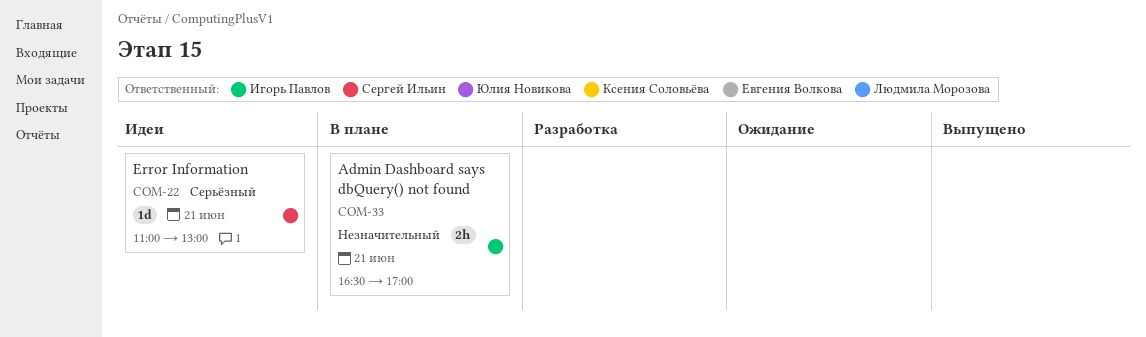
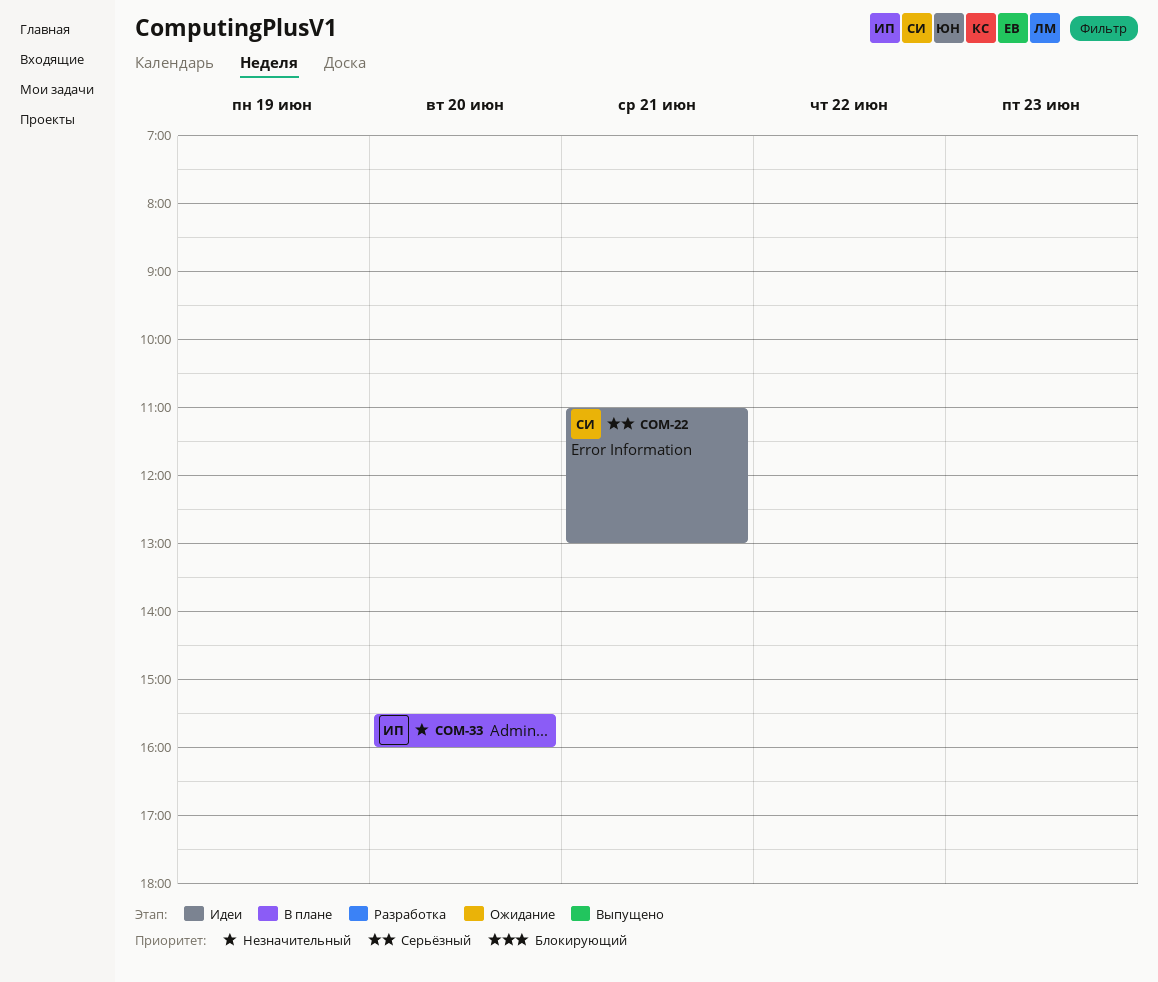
COM-33, day: Jun 21 -> Jun 20
COM-33, begins: 16:30 -> 15:30
COM-33, ends: 17:00 -> 16:00

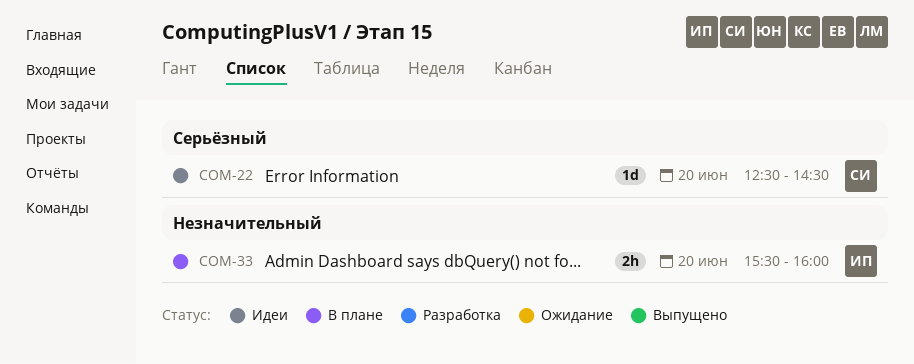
COM-22, day: Jun 21 -> Jun 20
COM-22, begins: 11:00 -> 12:30
COM-22, ends: 13:00 -> 14:30

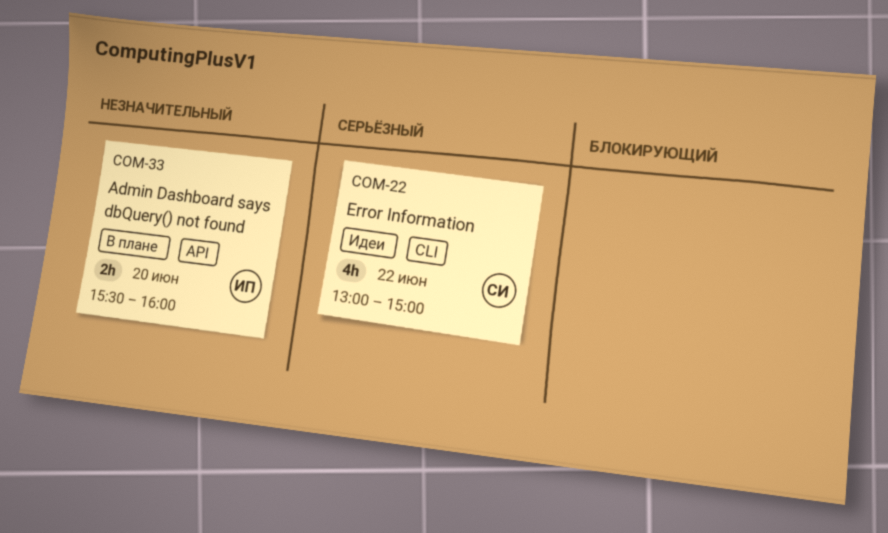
COM-22, estimate: 1d -> 4h
COM-22, day: Jun 20 -> Jun 22
COM-22, begins: 12:30 -> 13:00
COM-22, ends: 14:30 -> 15:00

